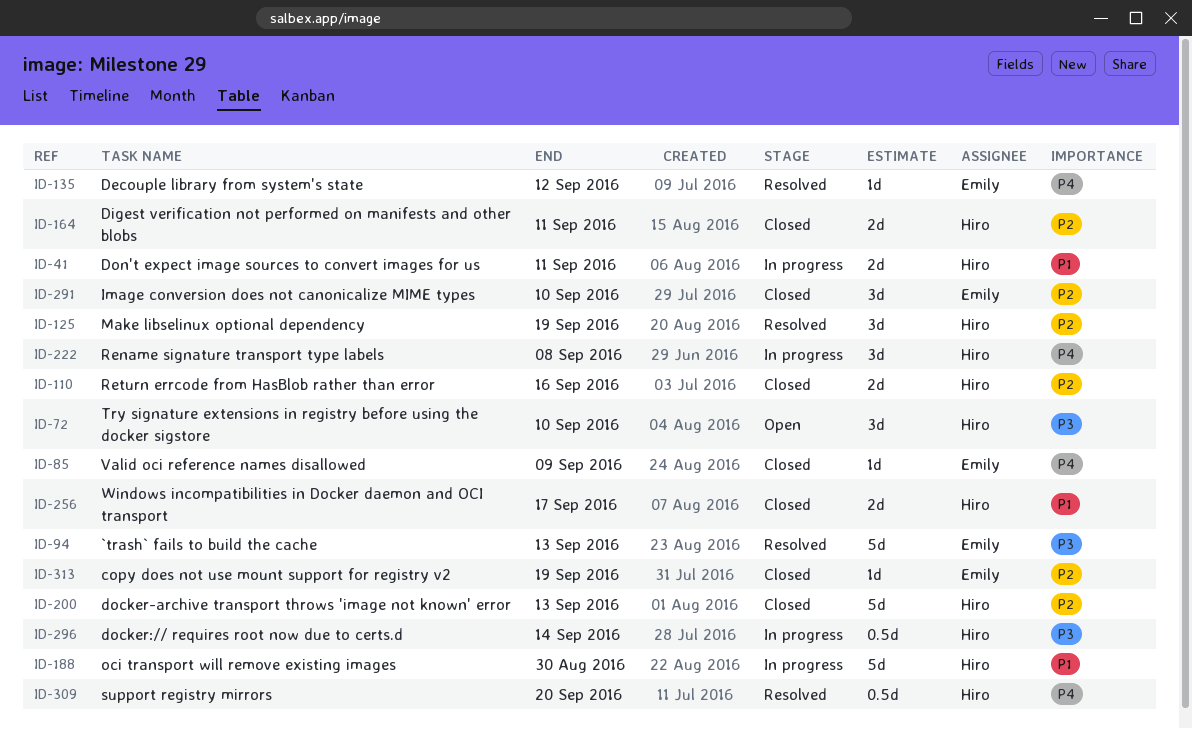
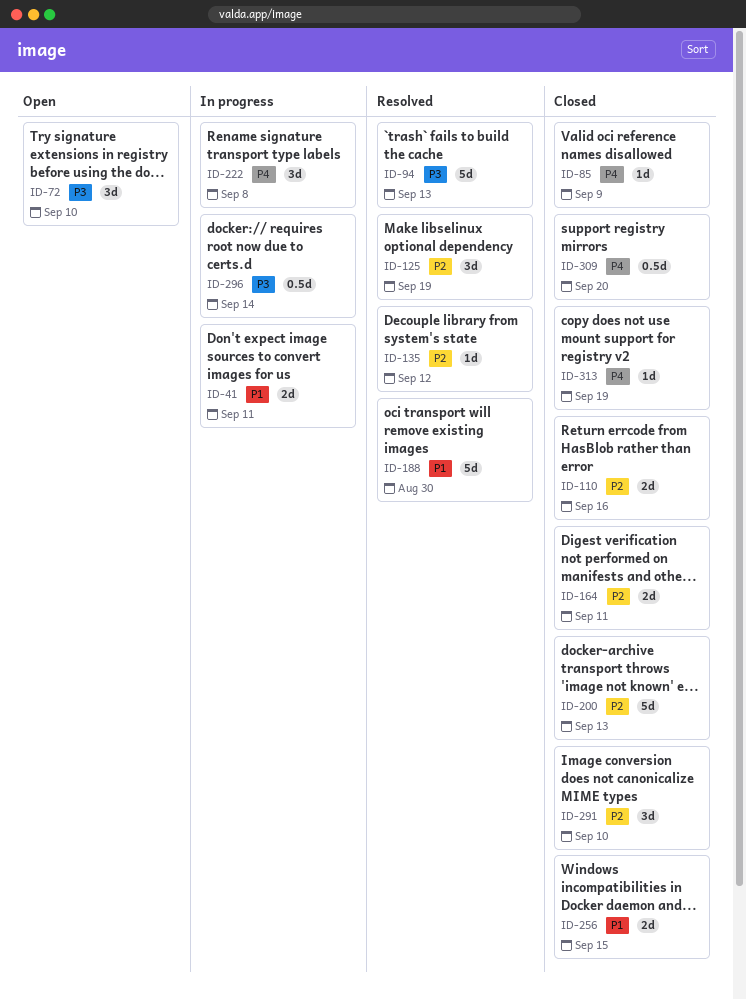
ID-135, priority: P4 -> P2
ID-188, status: In progress -> Resolved
ID-256, due: Sep 17 -> Sep 15
ID-309, status: Resolved -> Closed
ID-313, priority: P2 -> P4

